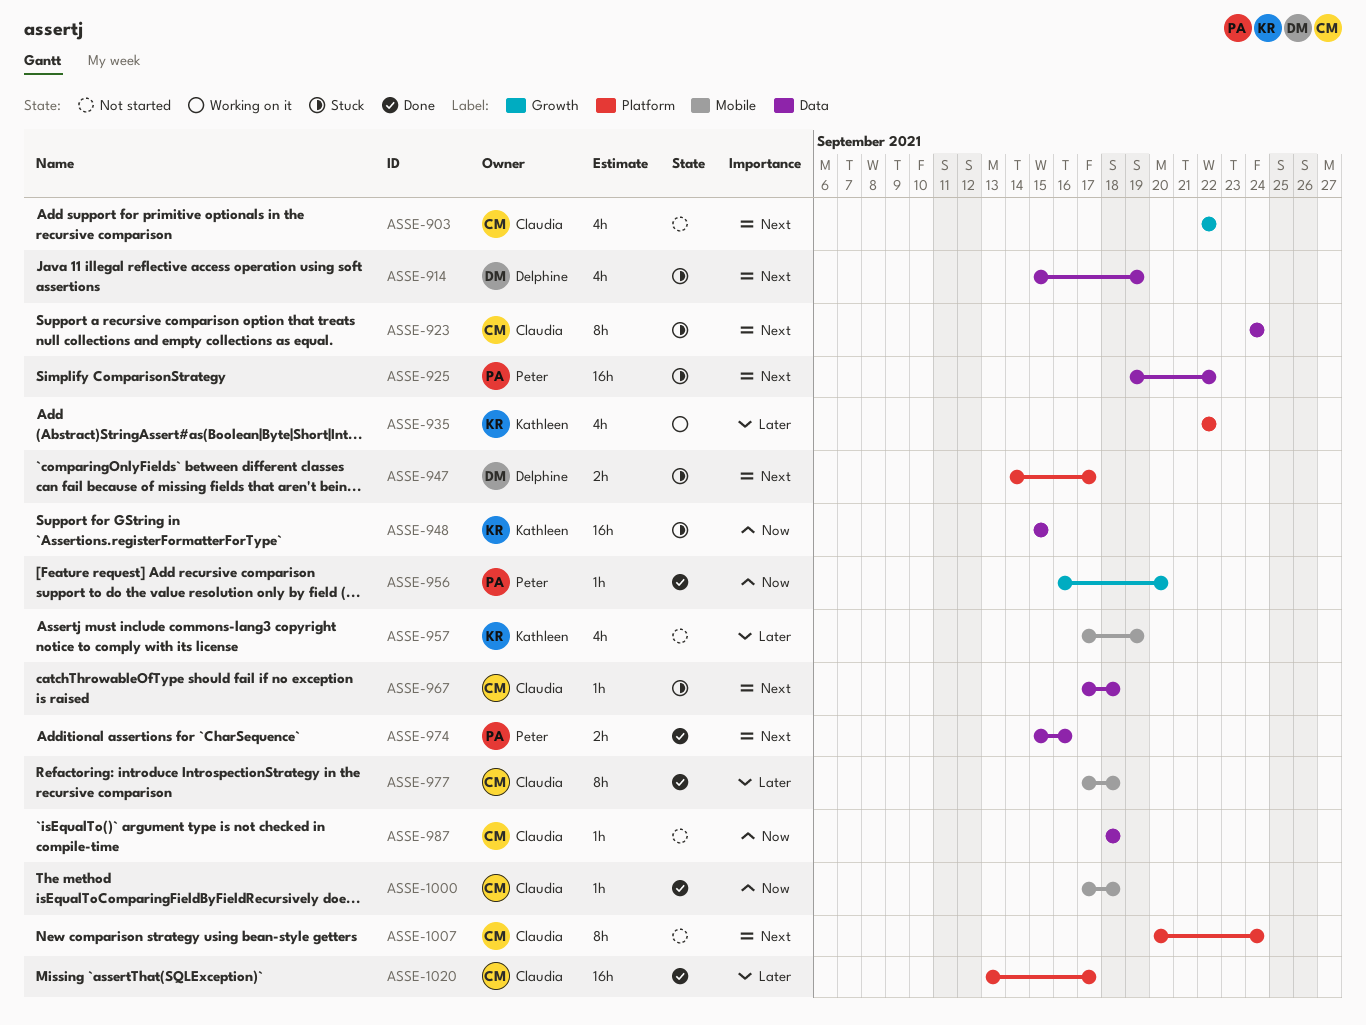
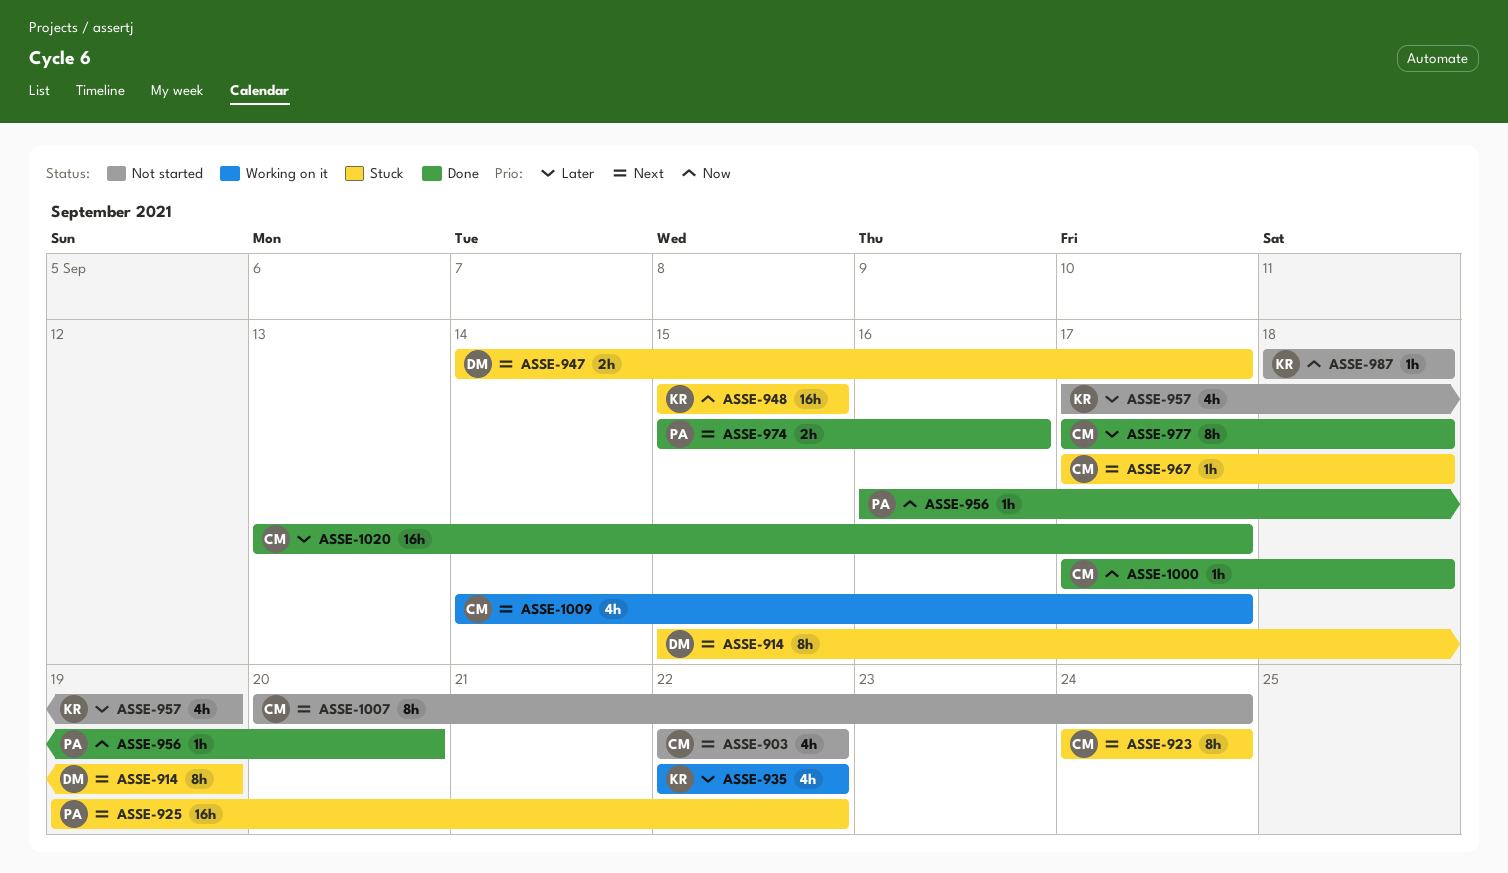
ASSE-914, estimate: 4h -> 8h
ASSE-987, owner: Claudia -> Kathleen
ASSE-1009: none -> present

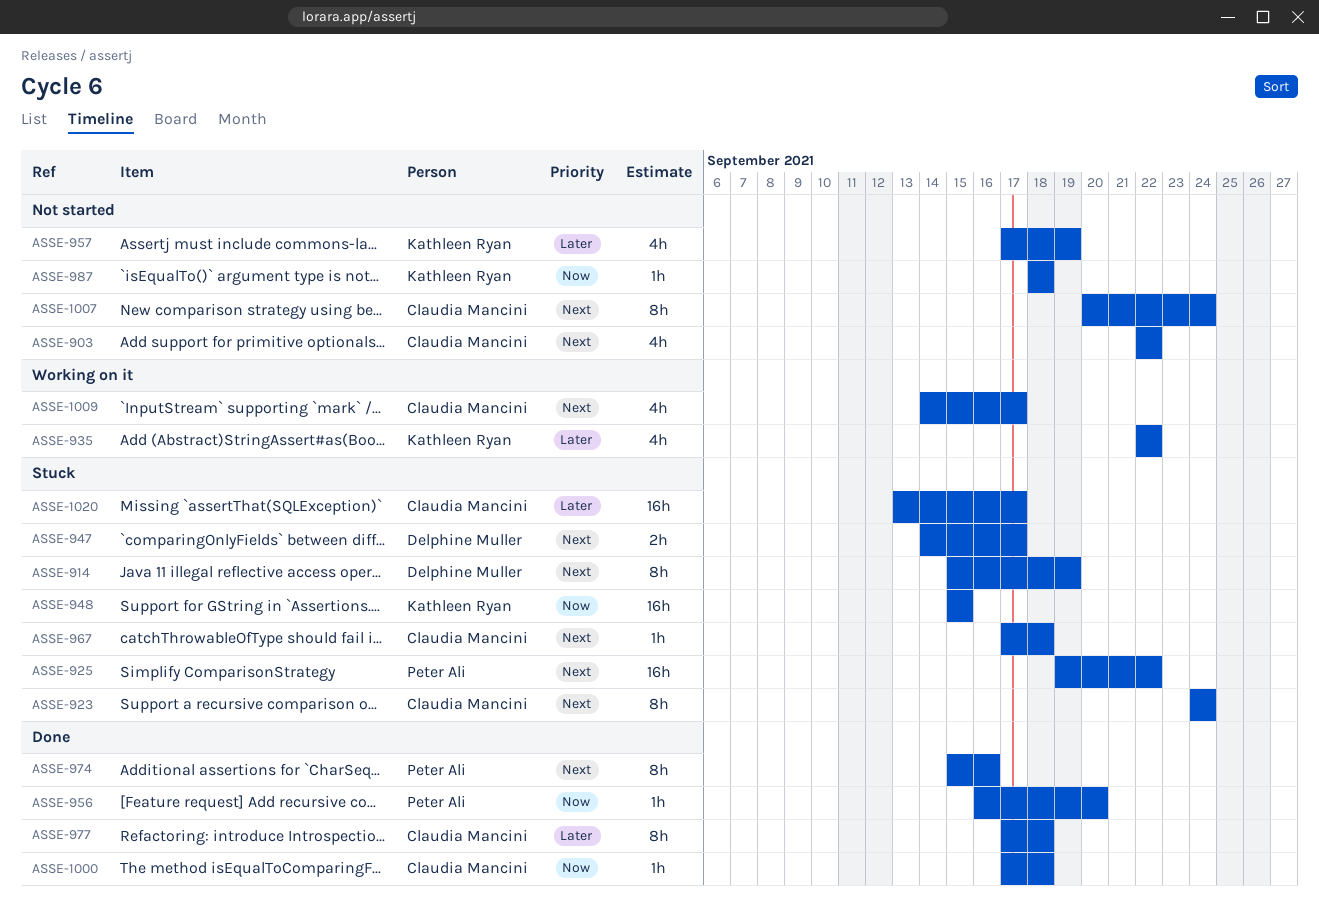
ASSE-974, estimate: 2h -> 8h
ASSE-1020, status: Done -> Stuck

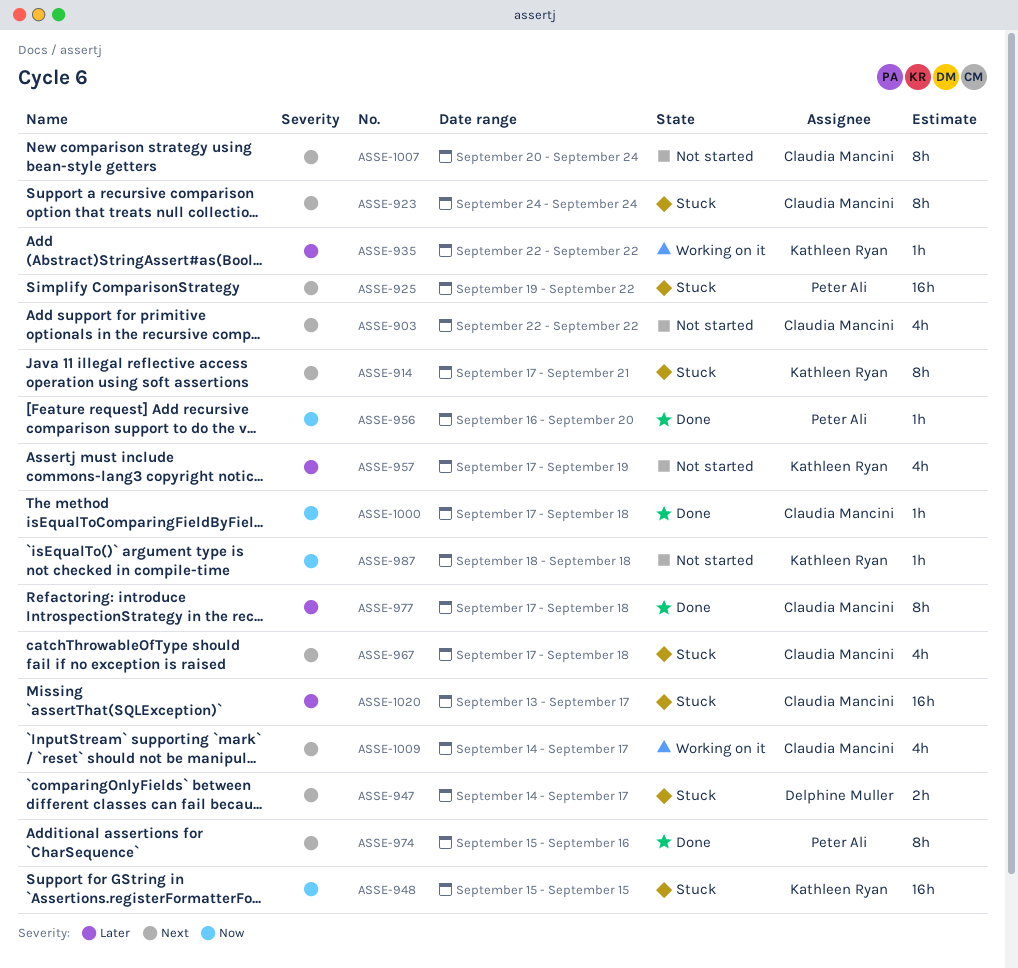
ASSE-914, owner: Delphine Muller -> Kathleen Ryan
ASSE-914, start: Sep 15 -> Sep 17
ASSE-914, due: Sep 19 -> Sep 21
ASSE-935, estimate: 4h -> 1h
ASSE-967, estimate: 1h -> 4h

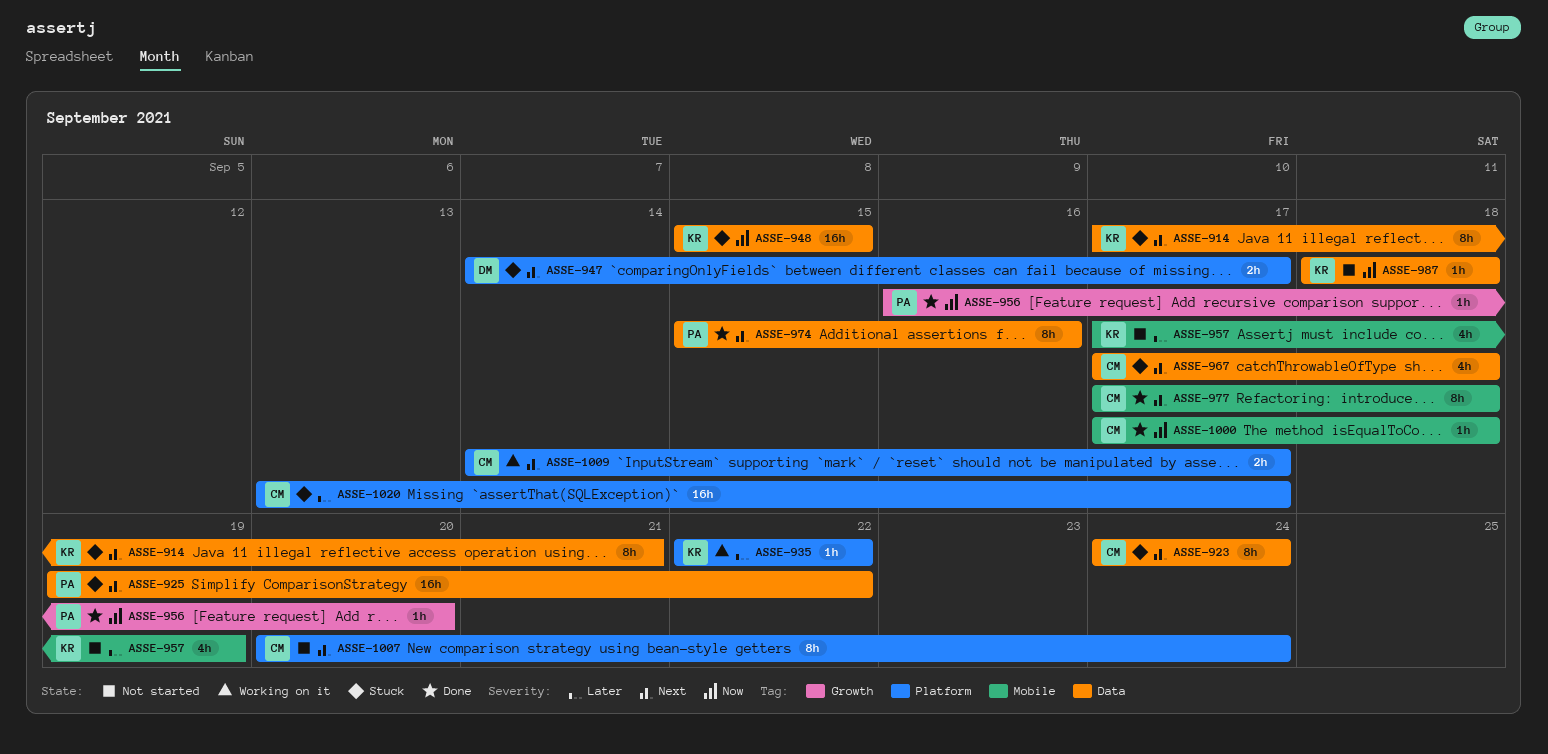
ASSE-903: present -> none
ASSE-977, priority: Later -> Next
ASSE-1009, estimate: 4h -> 2h

